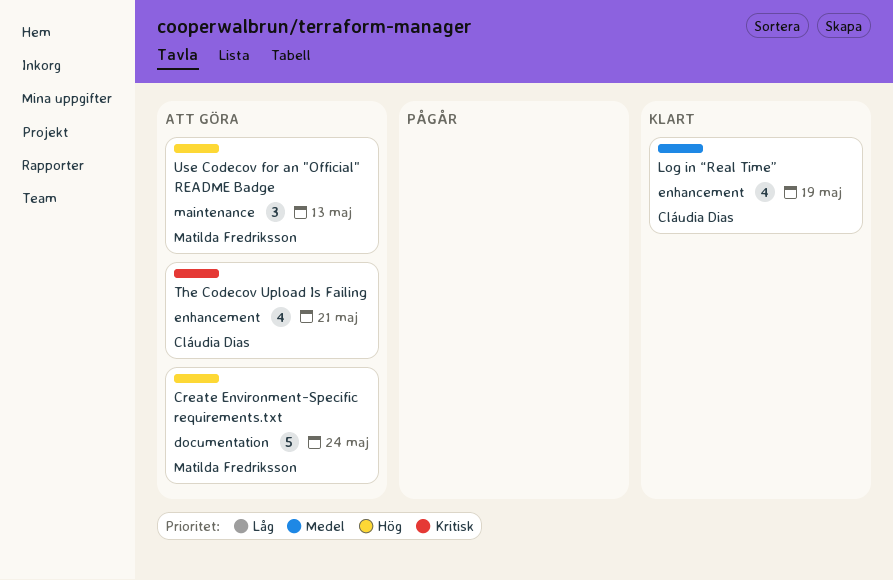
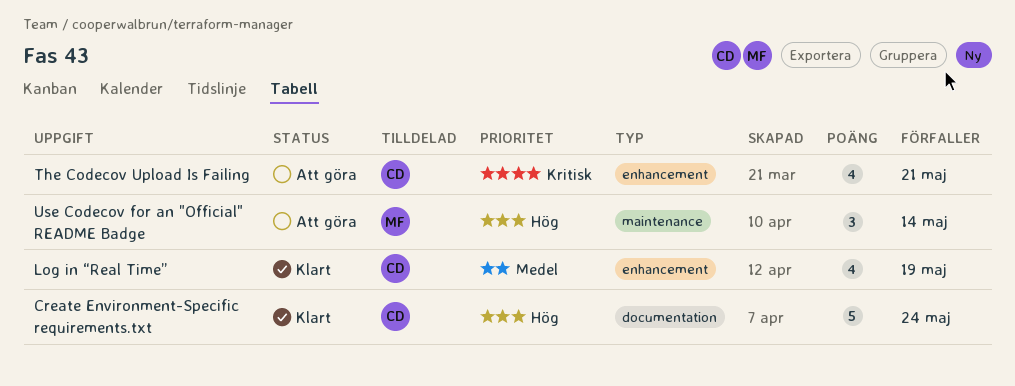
Create Environment-Specific requirements.txt, status: Att göra -> Klart
Create Environment-Specific requirements.txt, owner: Matilda Fredriksson -> Cláudia Dias
Use Codecov for an "Official" README Badge, due: May 13 -> May 14

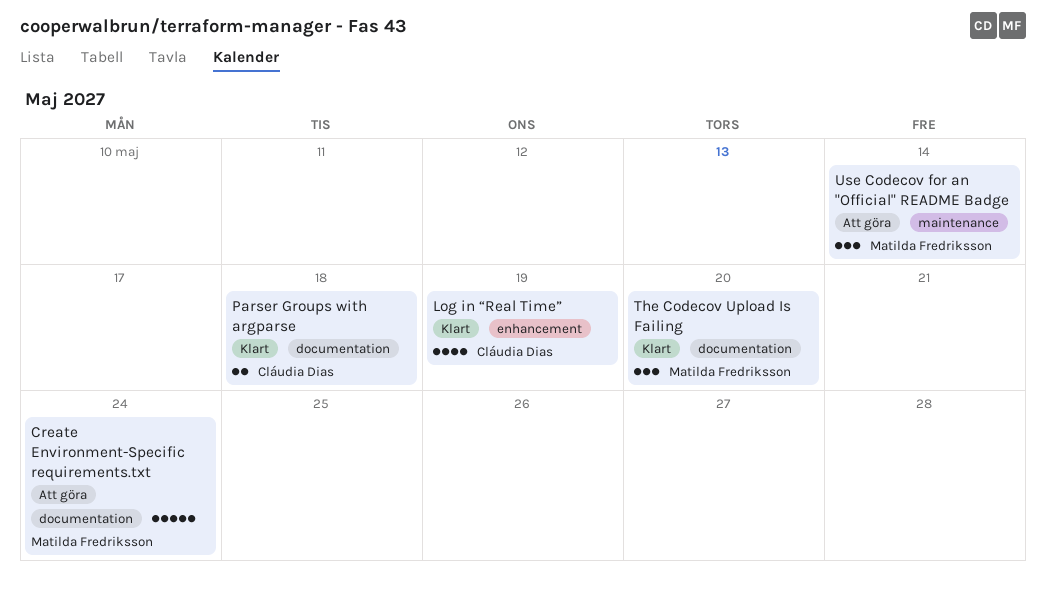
Create Environment-Specific requirements.txt, status: Klart -> Att göra
Create Environment-Specific requirements.txt, owner: Cláudia Dias -> Matilda Fredriksson
Parser Groups with argparse: none -> present
The Codecov Upload Is Failing, status: Att göra -> Klart
The Codecov Upload Is Failing, owner: Cláudia Dias -> Matilda Fredriksson
The Codecov Upload Is Failing, label: enhancement -> documentation
The Codecov Upload Is Failing, estimate: 4 -> 3
The Codecov Upload Is Failing, due: May 21 -> May 20

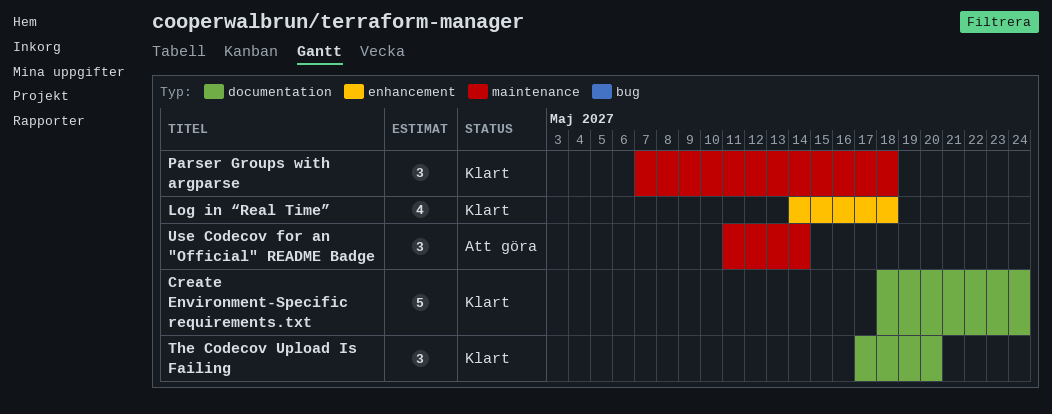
Create Environment-Specific requirements.txt, status: Att göra -> Klart
Log in “Real Time”, due: May 19 -> May 18
Parser Groups with argparse, label: documentation -> maintenance
Parser Groups with argparse, estimate: 2 -> 3

